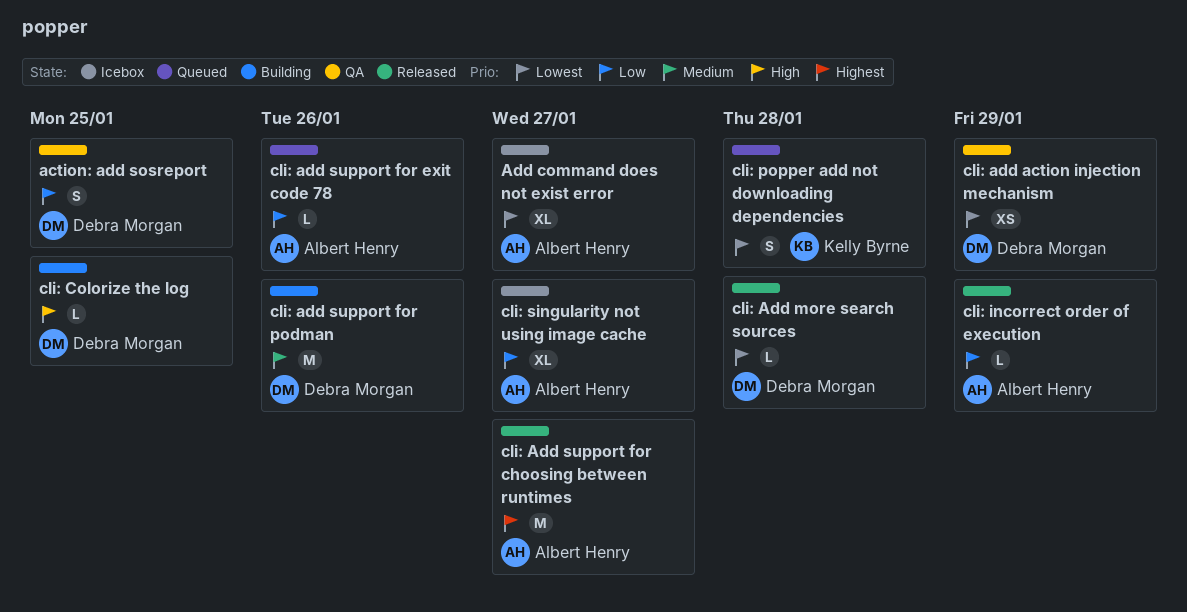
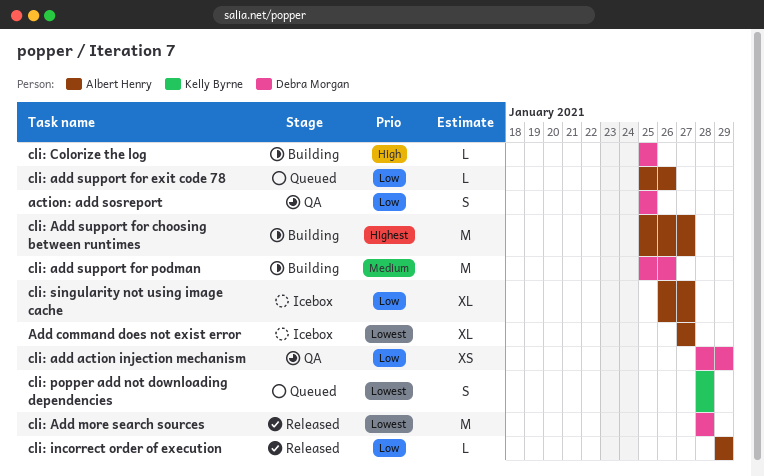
cli: add action injection mechanism, priority: Lowest -> Low
cli: Add more search sources, estimate: L -> M
cli: Add support for choosing between runtimes, status: Released -> Building

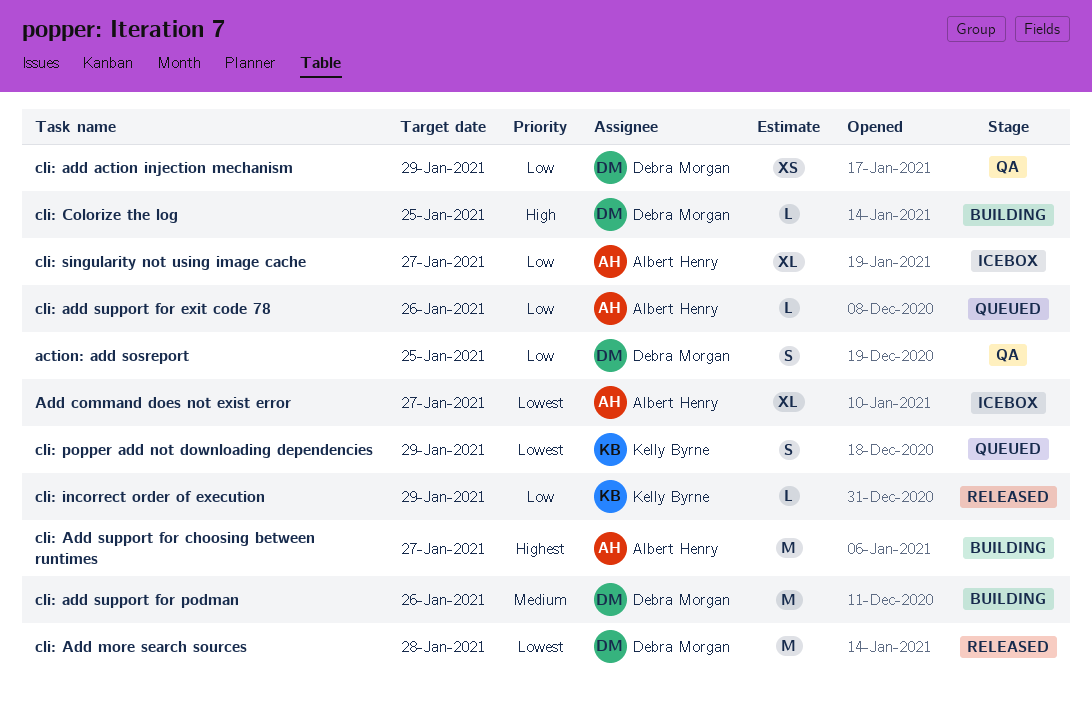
cli: incorrect order of execution, owner: Albert Henry -> Kelly Byrne
cli: popper add not downloading dependencies, due: Jan 28 -> Jan 29

